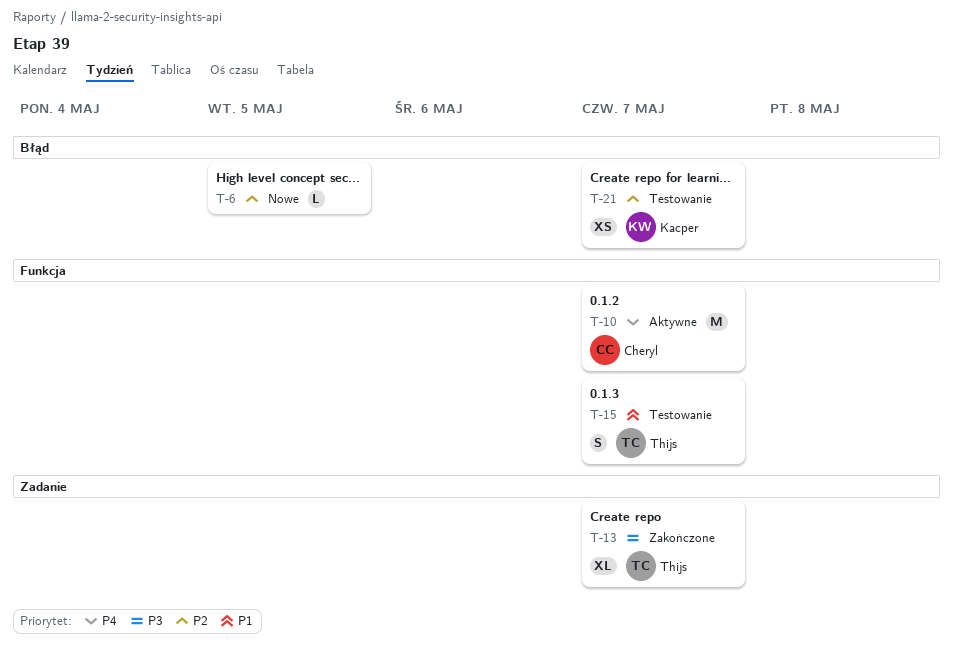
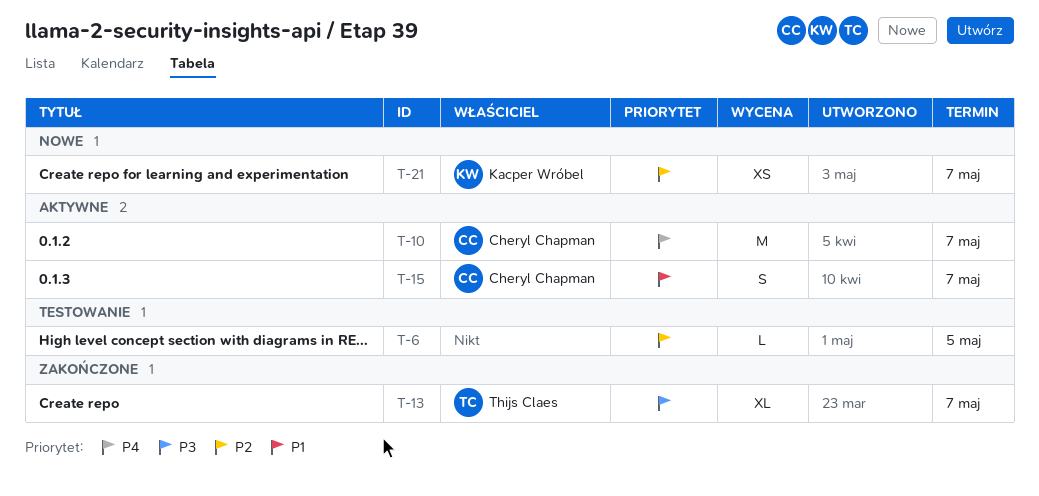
T-6, status: Nowe -> Testowanie
T-15, status: Testowanie -> Aktywne
T-15, owner: Thijs Claes -> Cheryl Chapman
T-21, status: Testowanie -> Nowe

